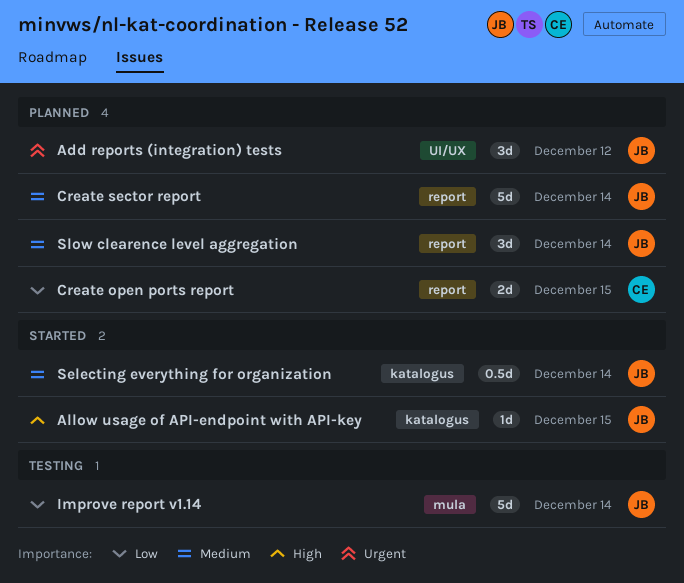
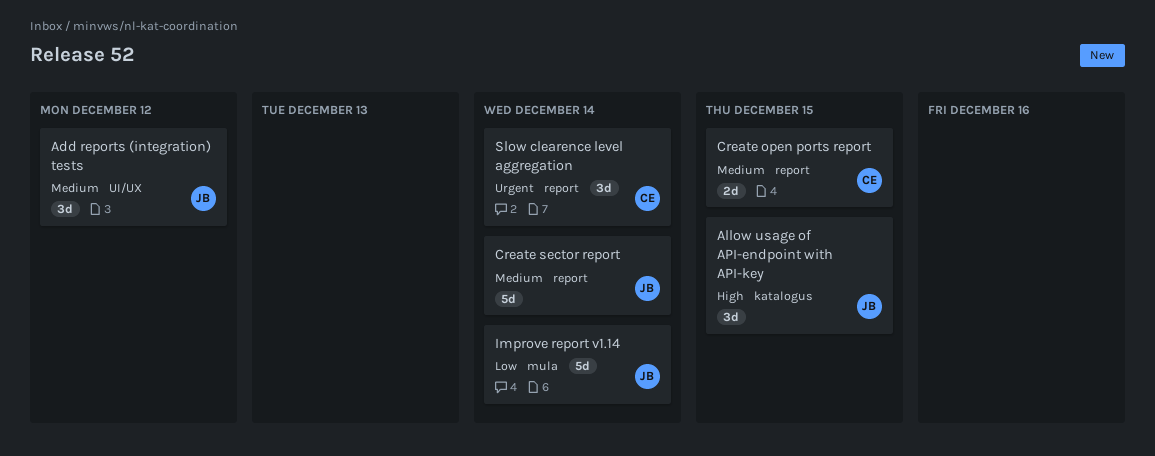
Add reports (integration) tests, priority: Urgent -> Medium
Allow usage of API-endpoint with API-key, estimate: 1d -> 3d
Create open ports report, priority: Low -> Medium
Selecting everything for organization: present -> none
Slow clearence level aggregation, owner: JB -> CE
Slow clearence level aggregation, priority: Medium -> Urgent

